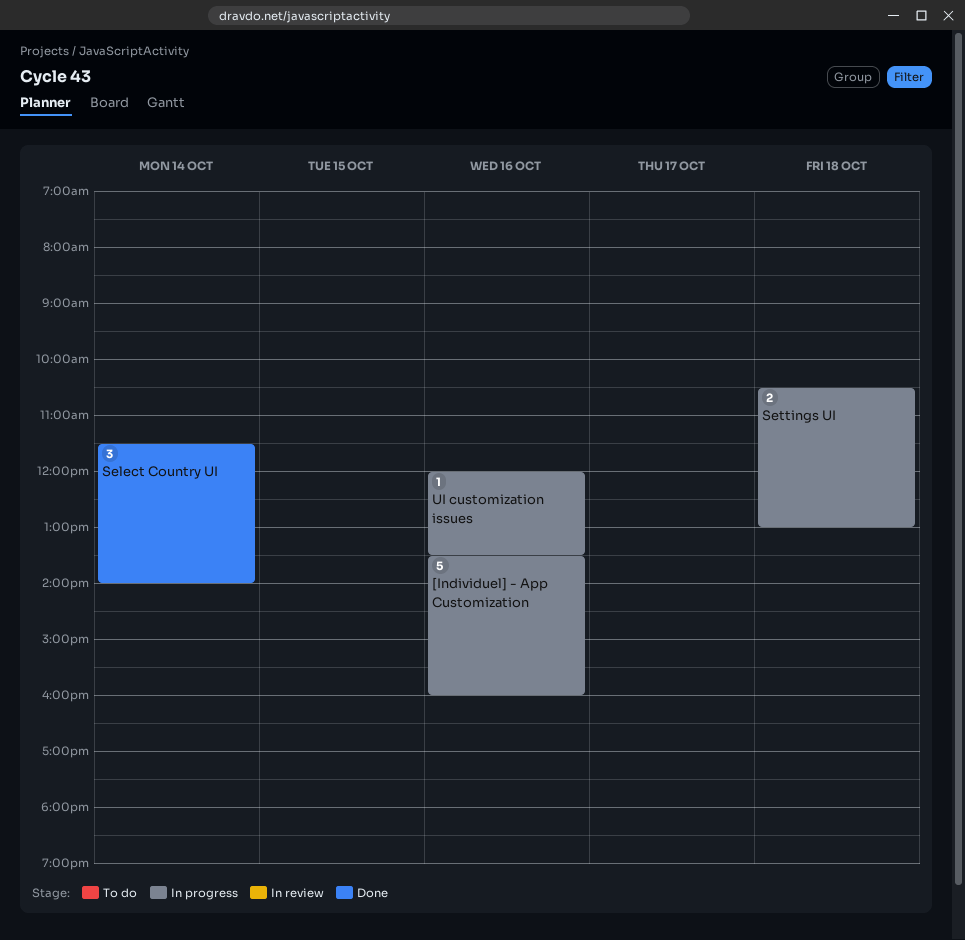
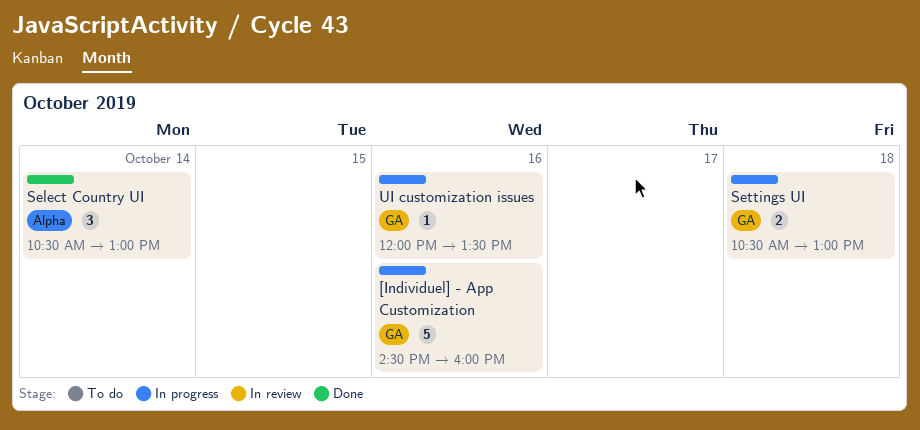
[Individuel] - App Customization, begins: 13:30 -> 14:30
Select Country UI, begins: 11:30 -> 10:30
Select Country UI, ends: 14:00 -> 13:00

